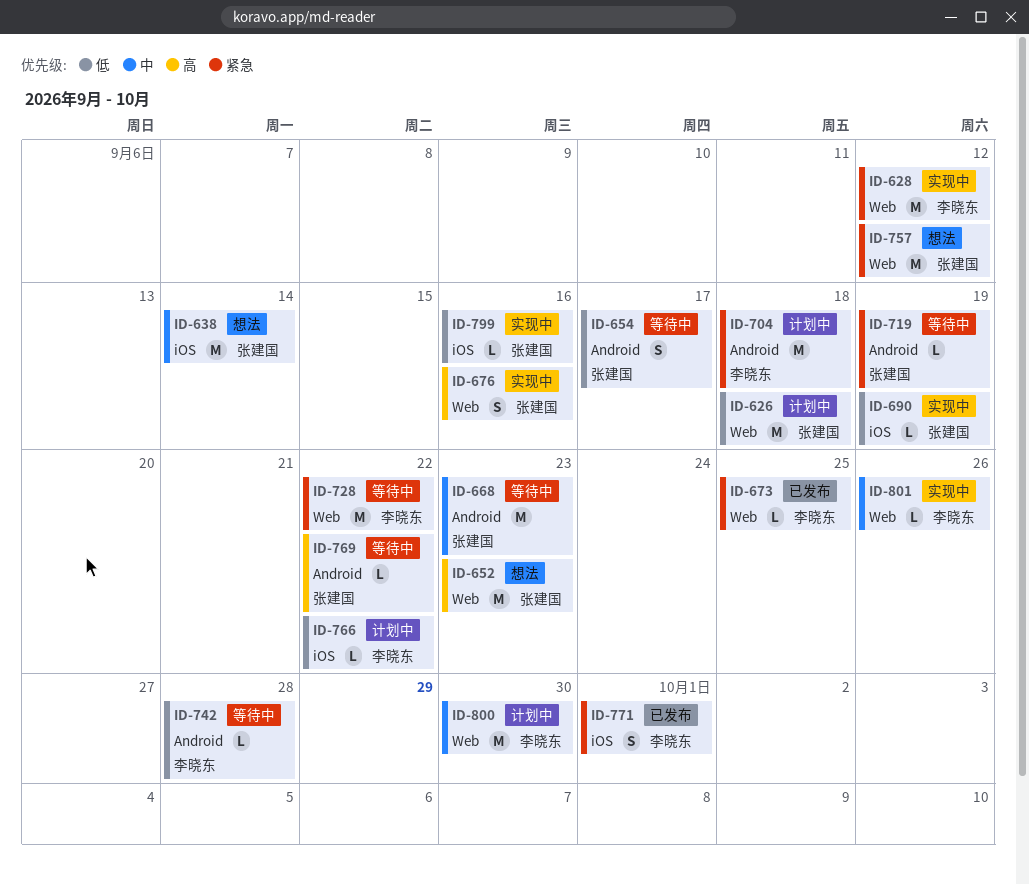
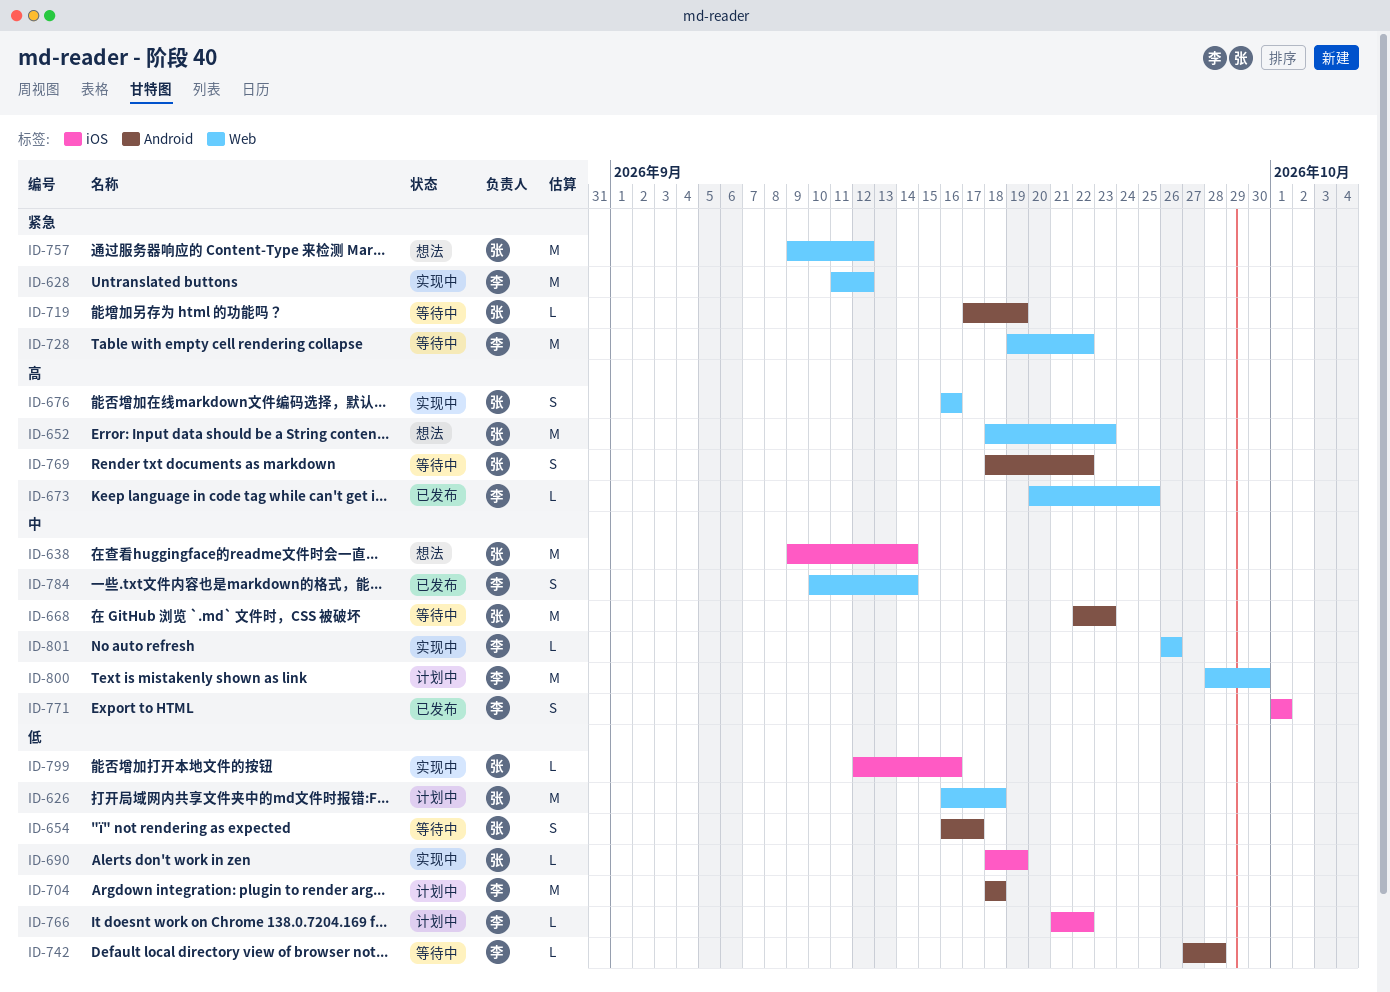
ID-673, priority: 紧急 -> 高
ID-704, priority: 紧急 -> 低
ID-769, estimate: L -> S
ID-771, priority: 紧急 -> 中
ID-784: none -> present

